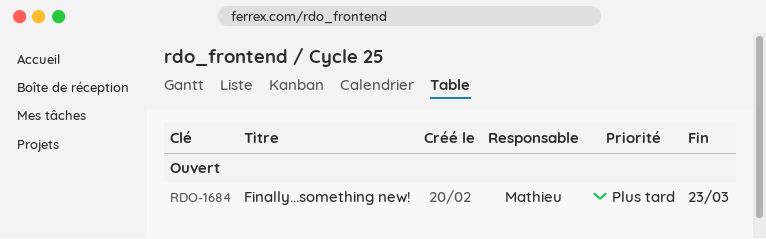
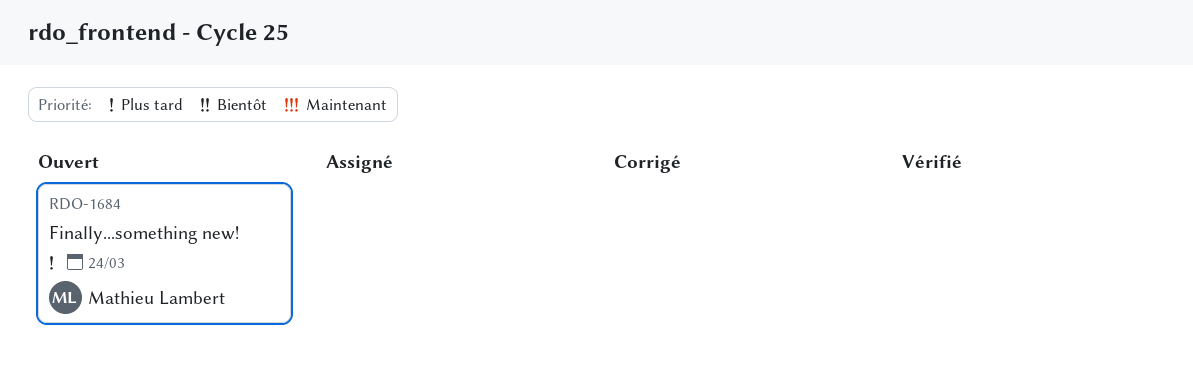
RDO-1684, due: Mar 23 -> Mar 24

